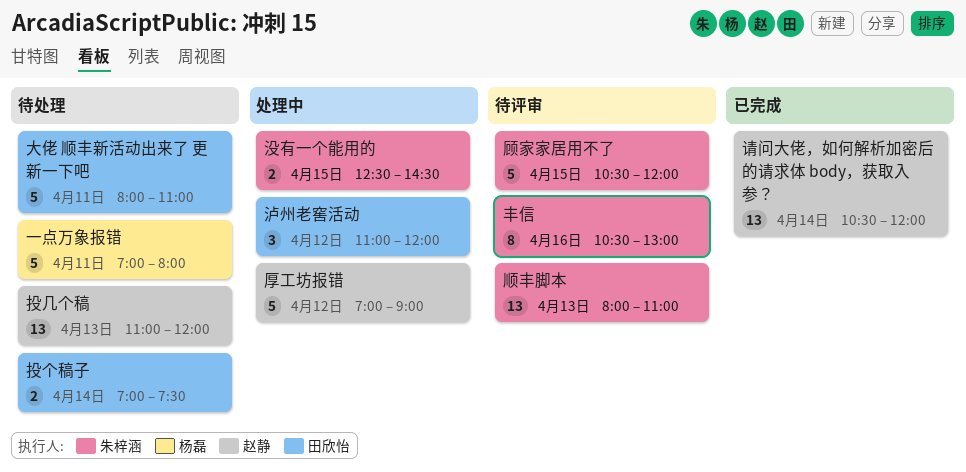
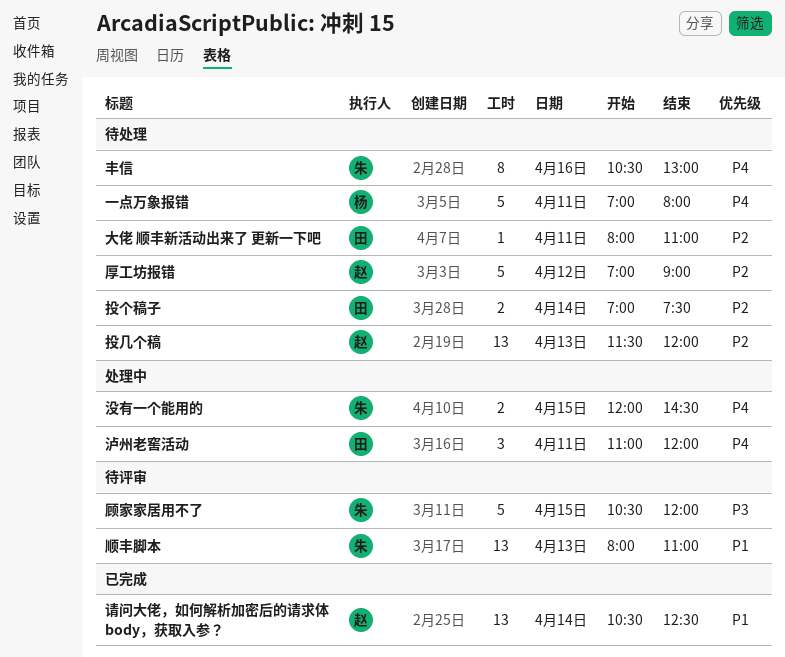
丰信, status: 待评审 -> 待处理
厚工坊报错, status: 处理中 -> 待处理
大佬 顺丰新活动出来了 更新一下吧, estimate: 5 -> 1
投几个稿, begins: 11:00 -> 11:30
没有一个能用的, begins: 12:30 -> 12:00
泸州老窖活动, day: Apr 12 -> Apr 11
请问大佬，如何解析加密后的请求体 body，获取入参？, ends: 12:00 -> 12:30

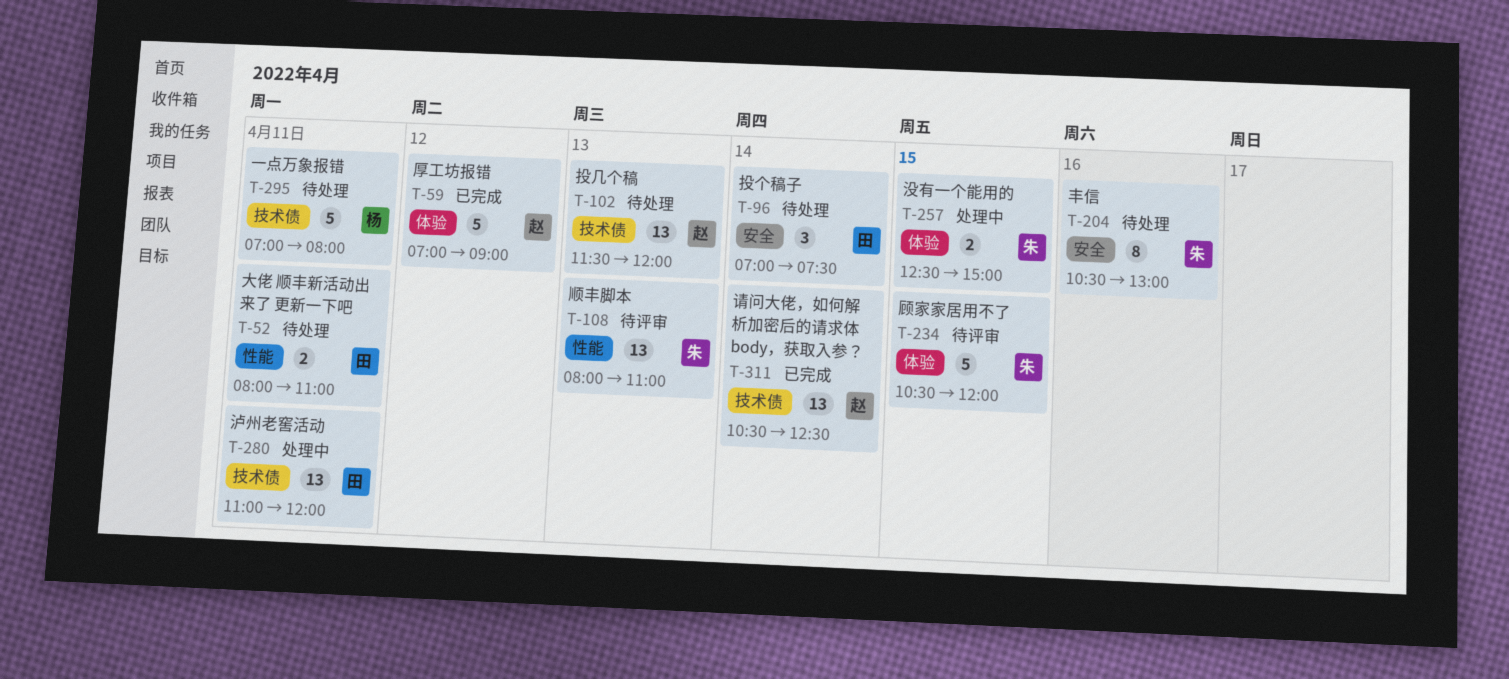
厚工坊报错, status: 待处理 -> 已完成
大佬 顺丰新活动出来了 更新一下吧, estimate: 1 -> 2
投个稿子, estimate: 2 -> 3
没有一个能用的, begins: 12:00 -> 12:30
没有一个能用的, ends: 14:30 -> 15:00
泸州老窖活动, estimate: 3 -> 13

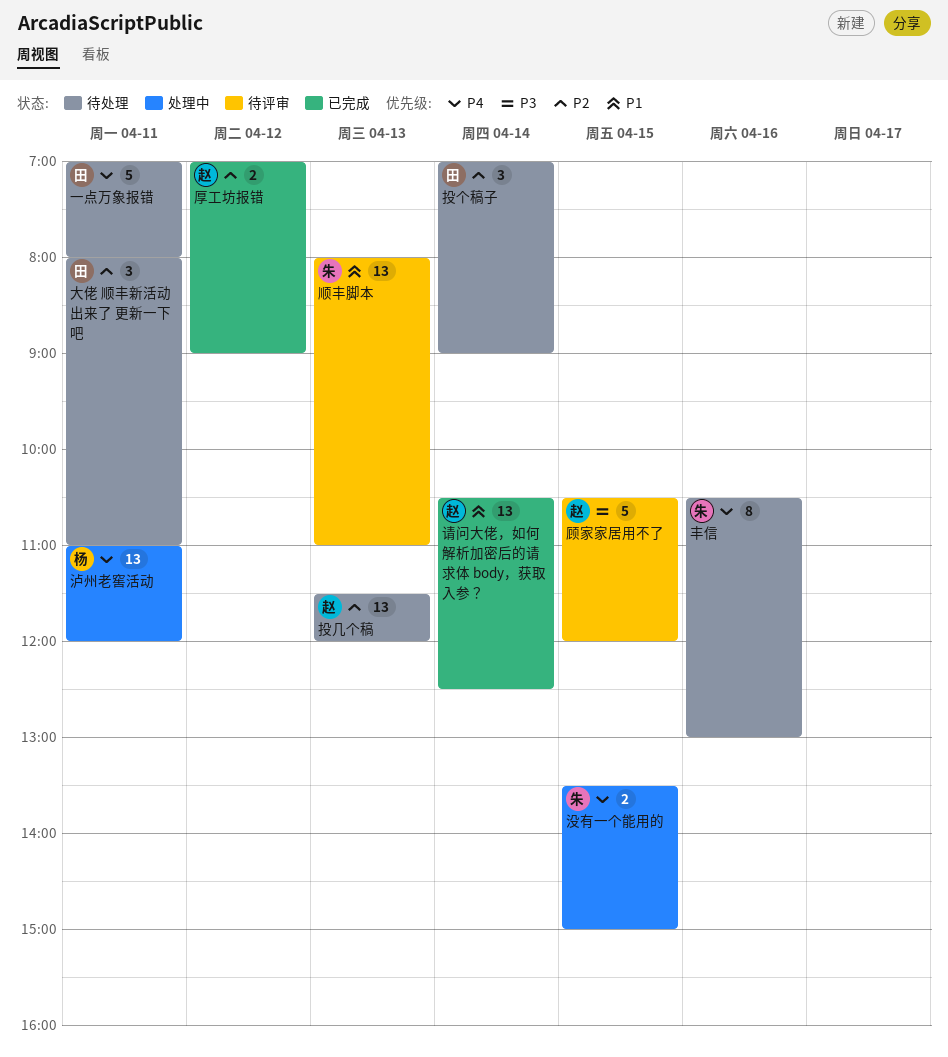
一点万象报错, owner: 杨 -> 田
厚工坊报错, estimate: 5 -> 2
大佬 顺丰新活动出来了 更新一下吧, estimate: 2 -> 3
投个稿子, ends: 07:30 -> 09:00
没有一个能用的, begins: 12:30 -> 13:30
泸州老窖活动, owner: 田 -> 杨
顾家家居用不了, owner: 朱 -> 赵

